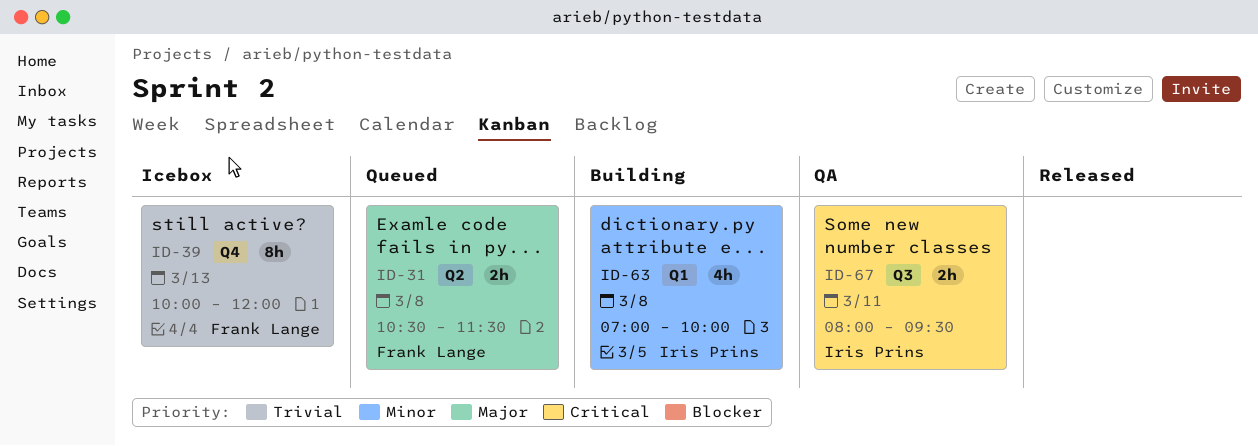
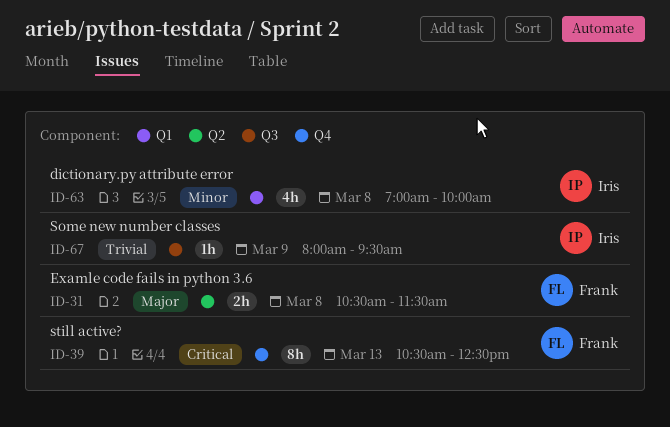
ID-39, priority: Trivial -> Critical
ID-39, begins: 10:00 -> 10:30
ID-39, ends: 12:00 -> 12:30
ID-67, priority: Critical -> Trivial
ID-67, estimate: 2h -> 1h
ID-67, day: Mar 11 -> Mar 9

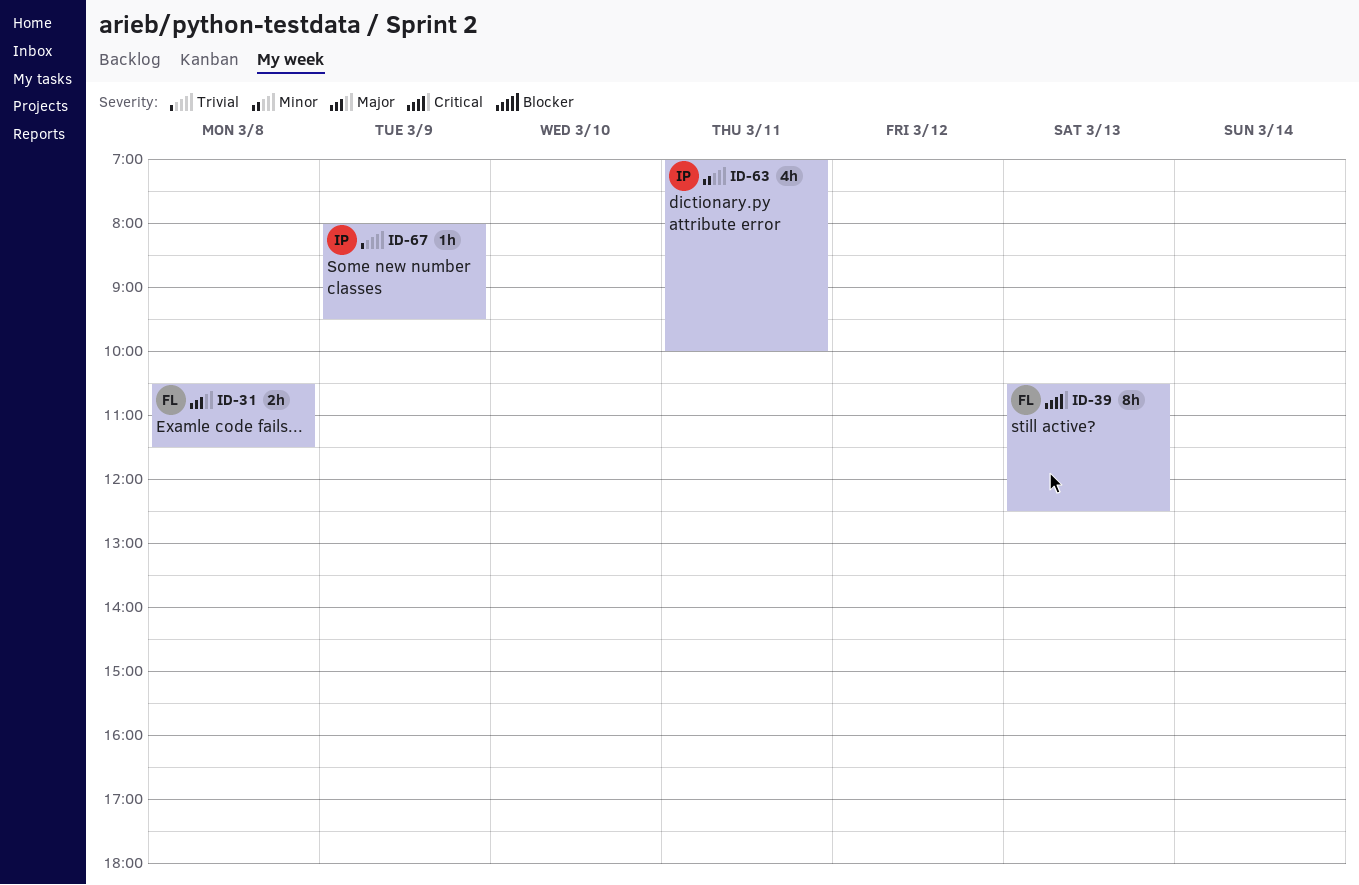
ID-63, day: Mar 8 -> Mar 11

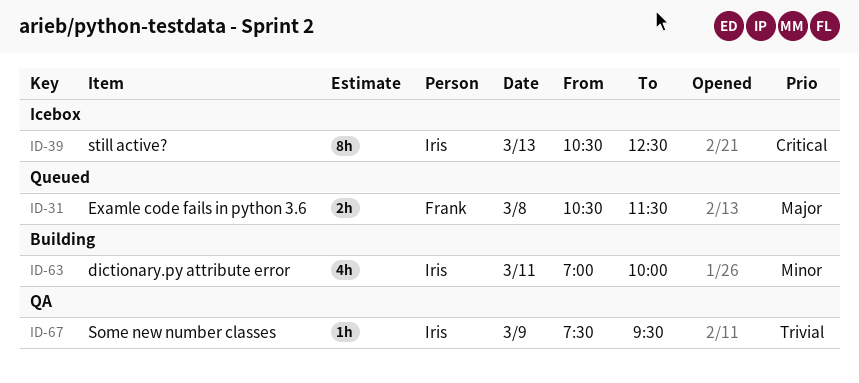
ID-39, owner: Frank -> Iris
ID-67, begins: 08:00 -> 07:30

